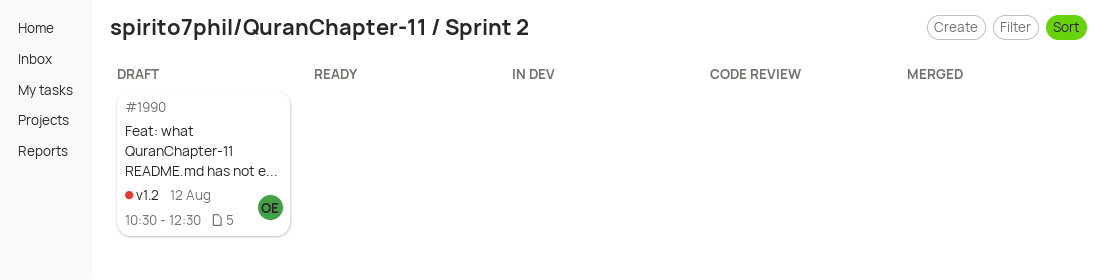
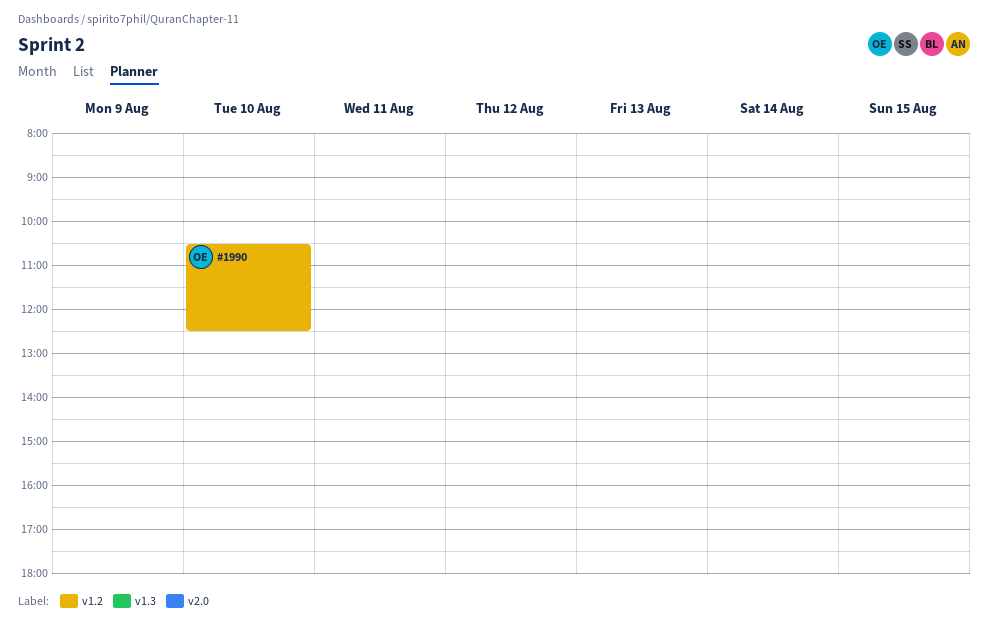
#1990, day: Aug 12 -> Aug 10

